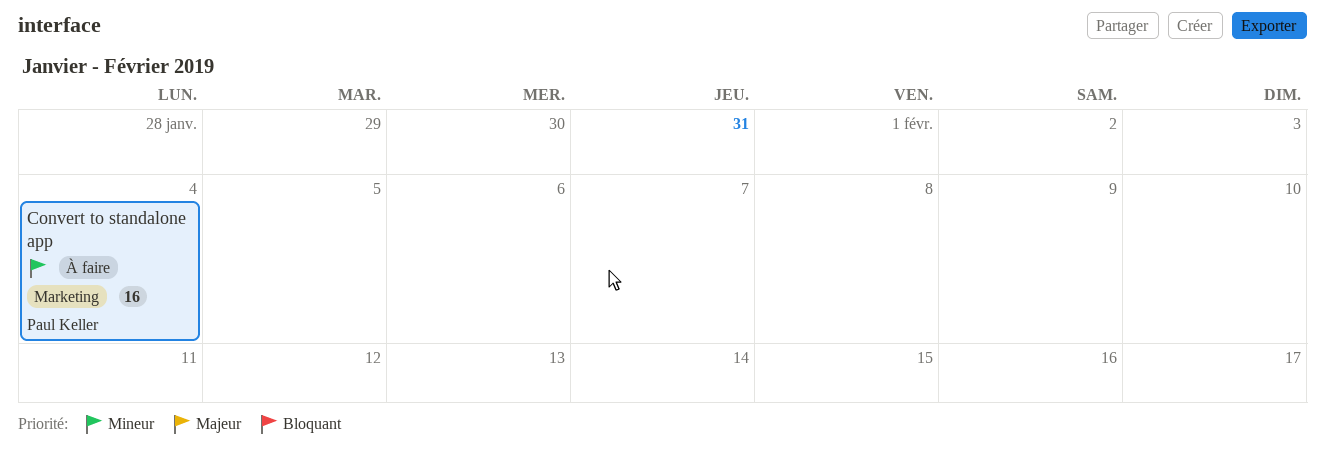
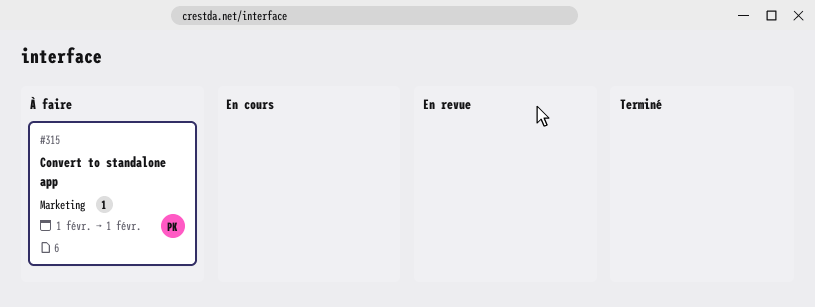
Convert to standalone app, estimate: 16 -> 1
Convert to standalone app, due: Feb 4 -> Feb 1

